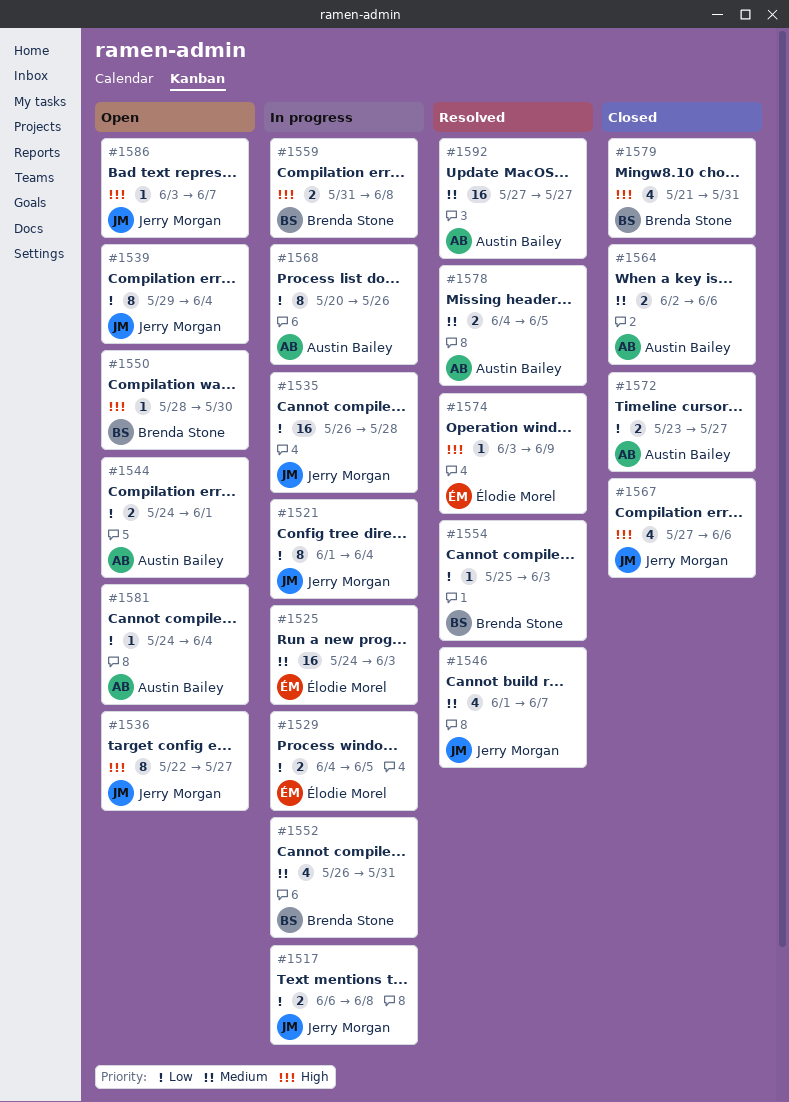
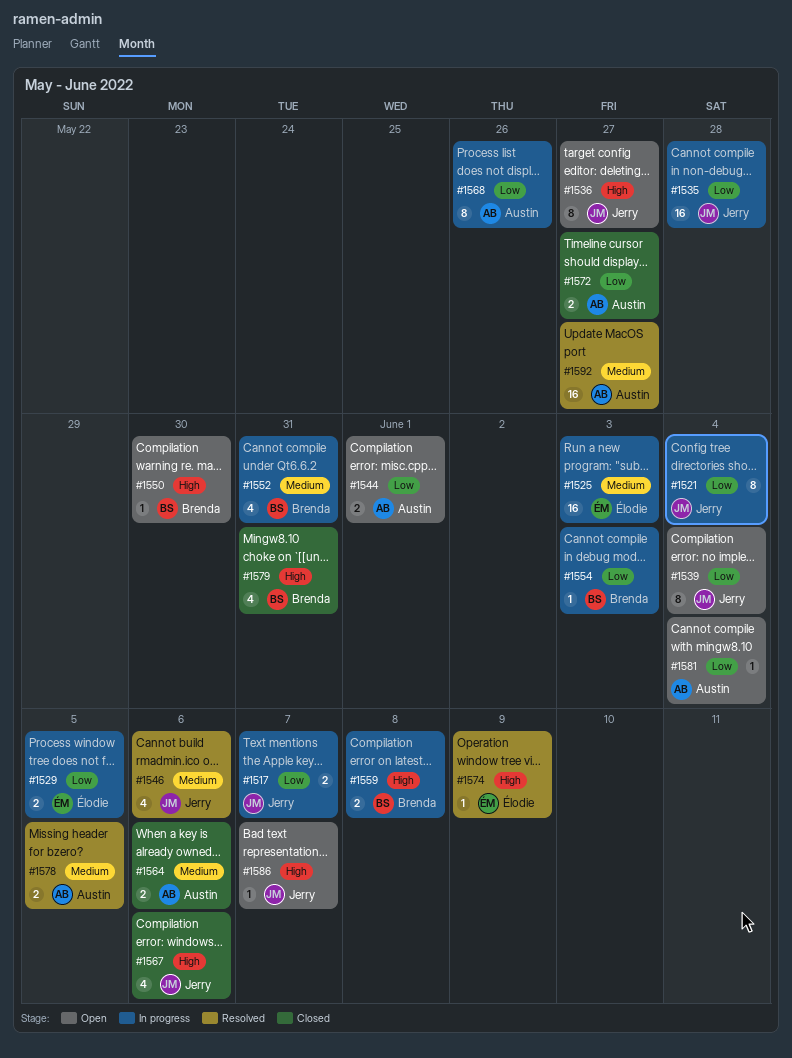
#1517, due: Jun 8 -> Jun 7
#1546, due: Jun 7 -> Jun 6
#1554, status: Resolved -> In progress

